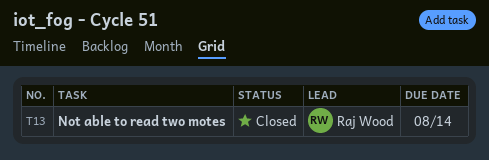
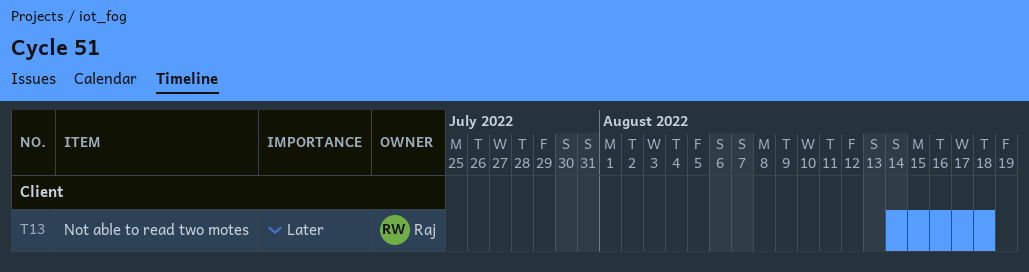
T13, due: Aug 14 -> Aug 18

